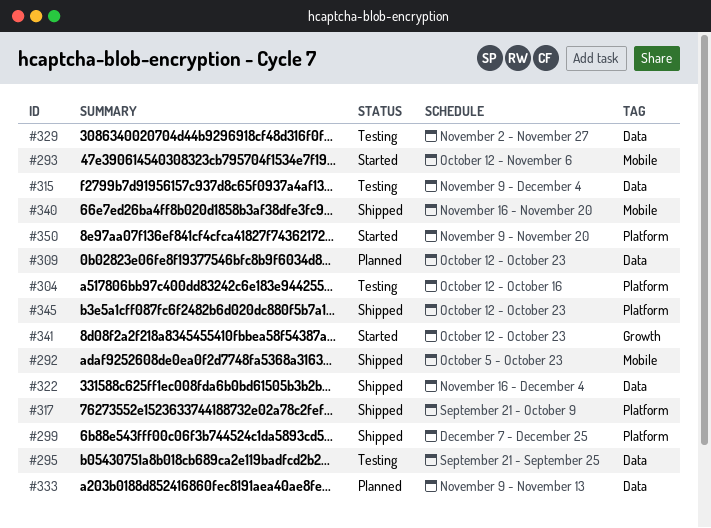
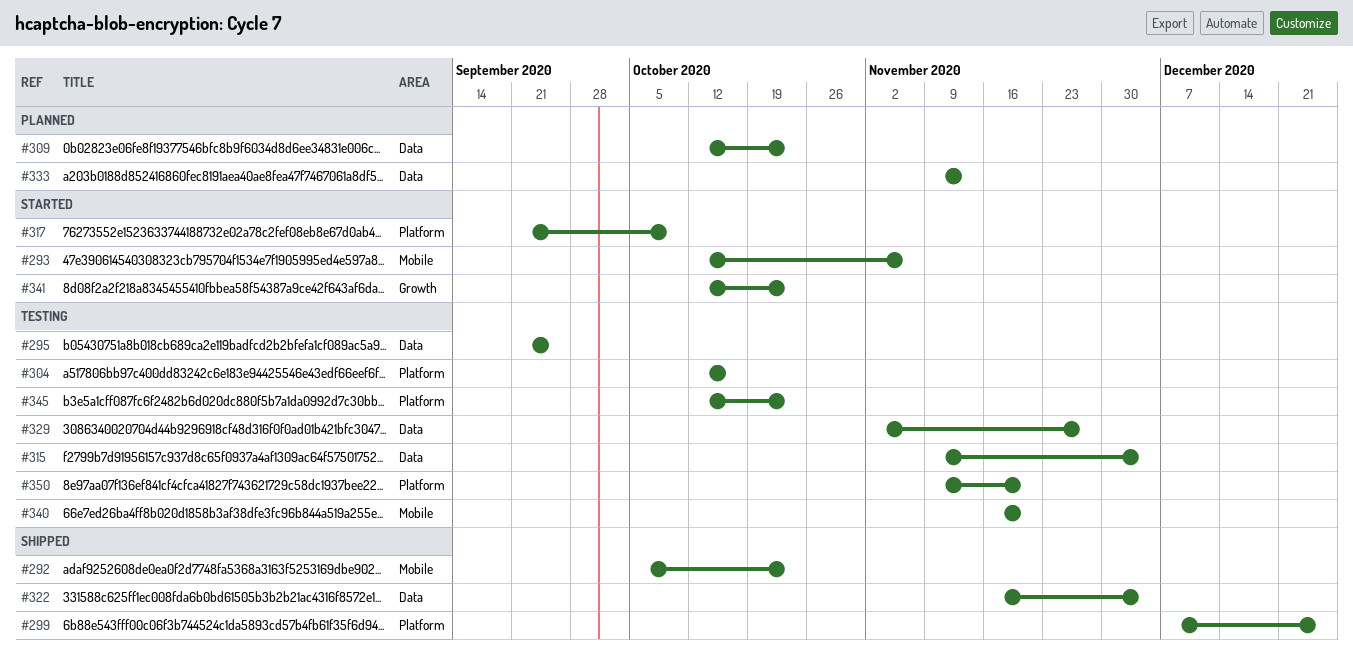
#317, status: Shipped -> Started
#340, status: Shipped -> Testing
#345, status: Shipped -> Testing
#350, status: Started -> Testing

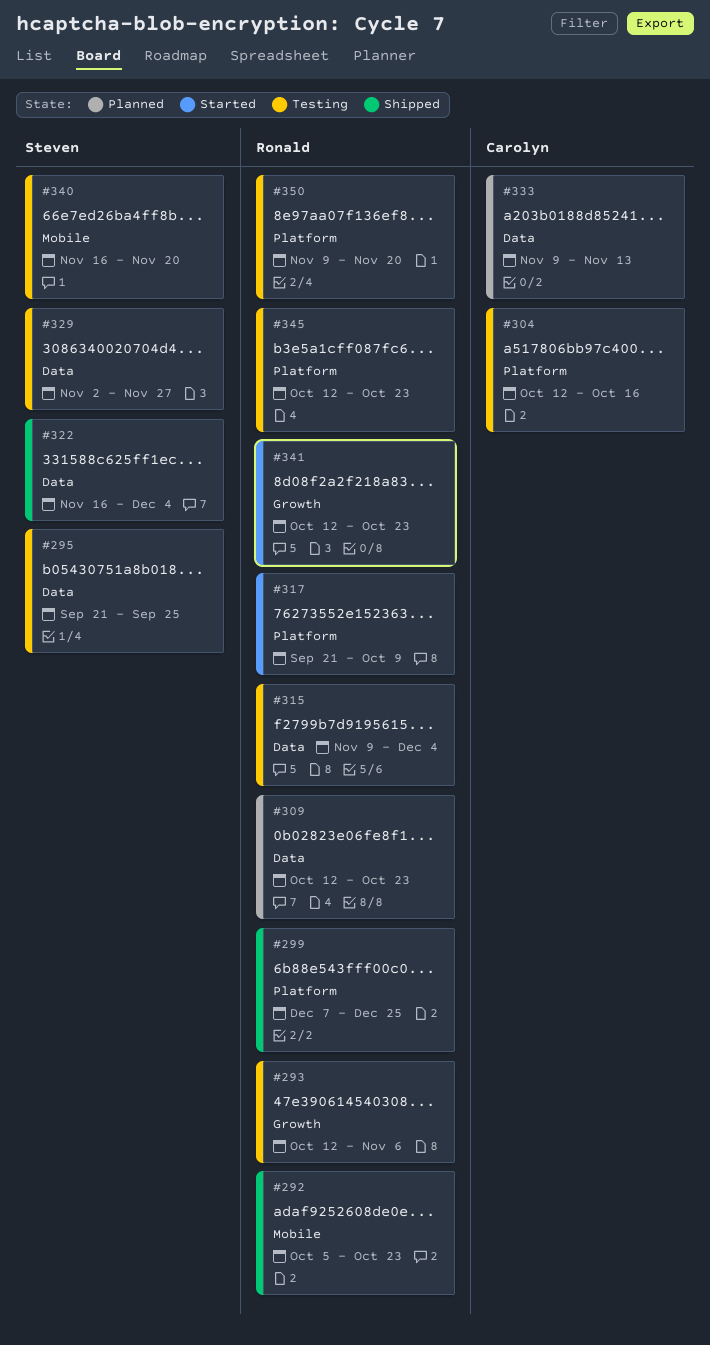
#293, status: Started -> Testing
#293, label: Mobile -> Growth

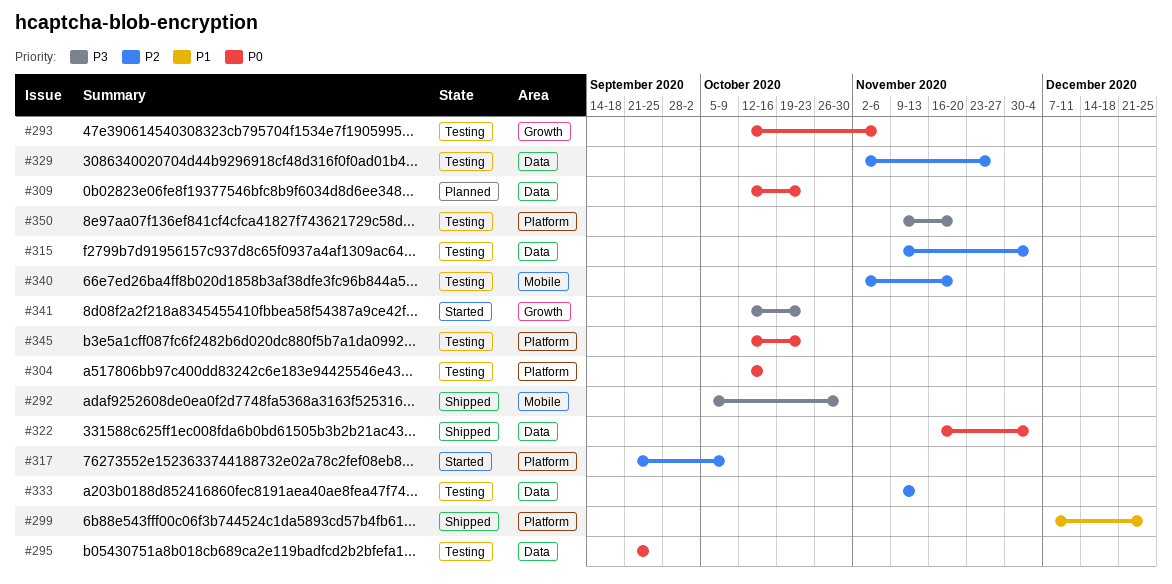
#292, due: Oct 23 -> Oct 30
#333, status: Planned -> Testing
#340, start: Nov 16 -> Nov 2

